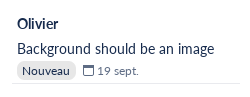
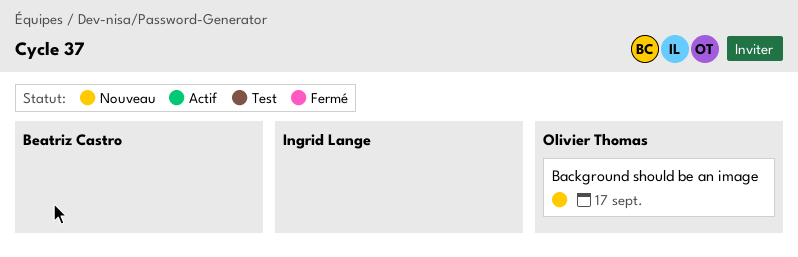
Background should be an image, due: Sep 19 -> Sep 17

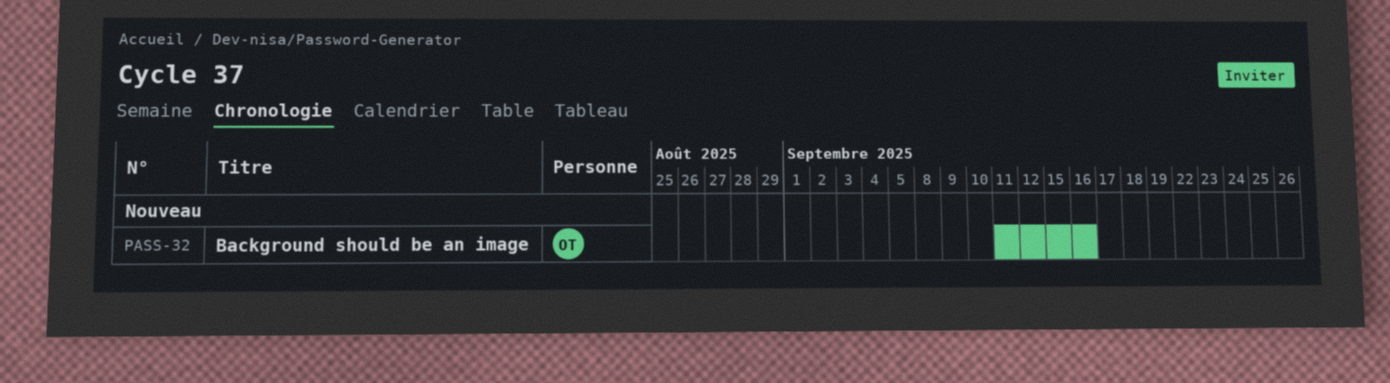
Background should be an image, due: Sep 17 -> Sep 16

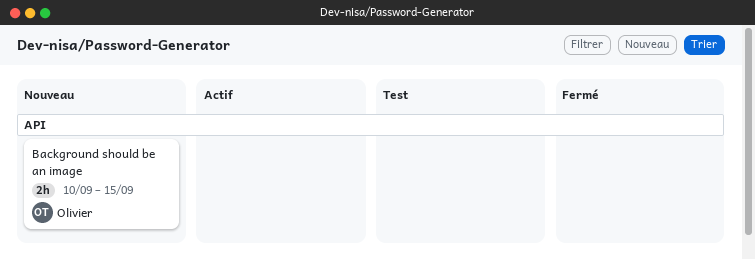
Background should be an image, start: Sep 11 -> Sep 10
Background should be an image, due: Sep 16 -> Sep 15

